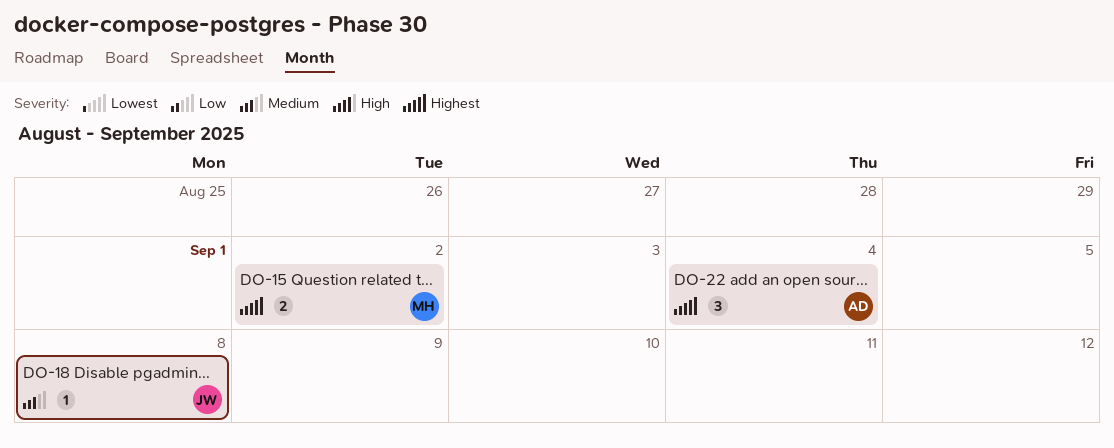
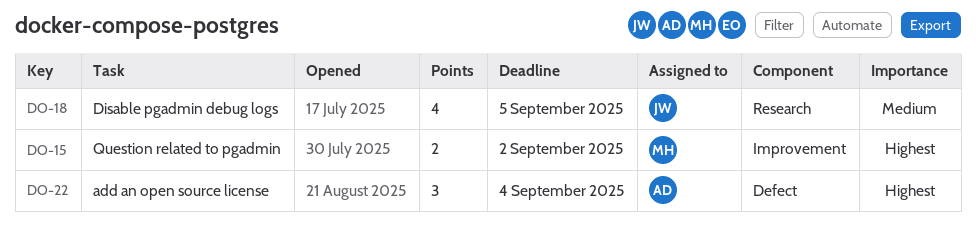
DO-18, estimate: 1 -> 4
DO-18, due: Sep 8 -> Sep 5

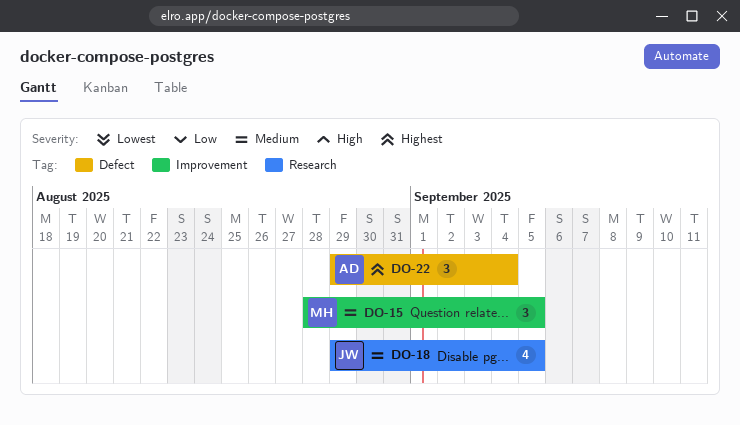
DO-15, priority: Highest -> Medium
DO-15, estimate: 2 -> 3
DO-15, due: Sep 2 -> Sep 5

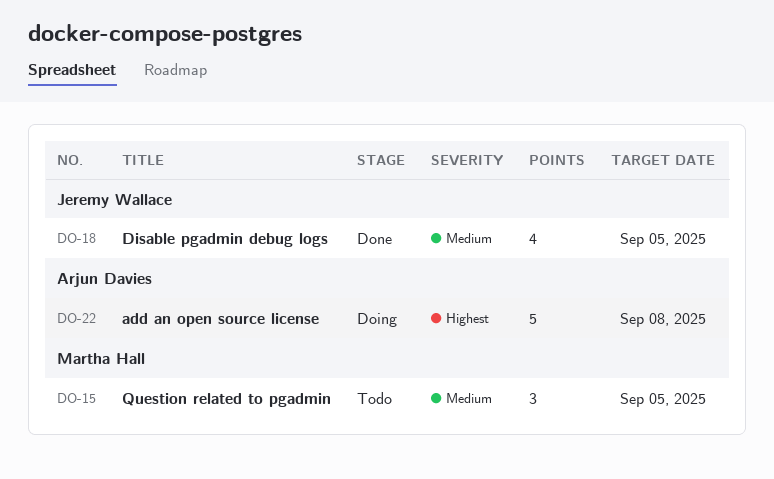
DO-22, estimate: 3 -> 5
DO-22, due: Sep 4 -> Sep 8

